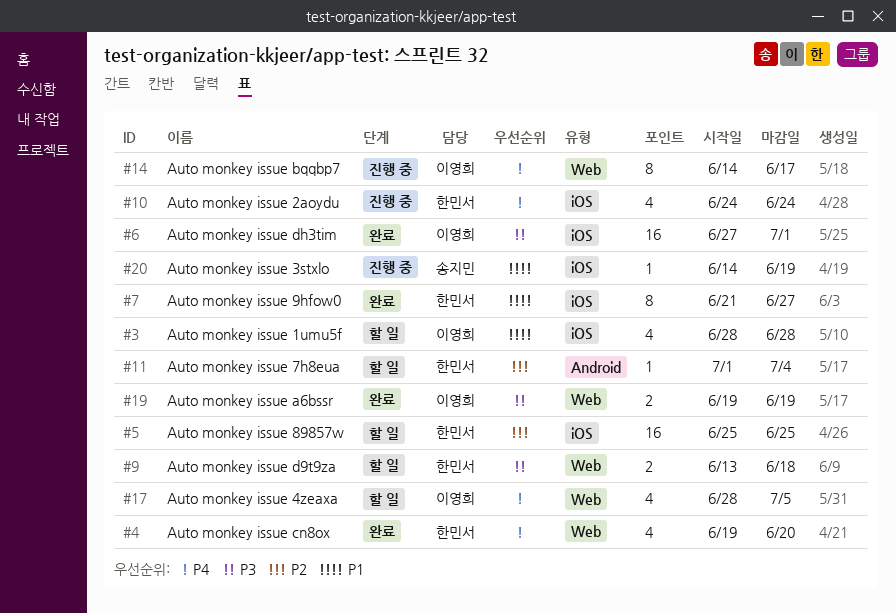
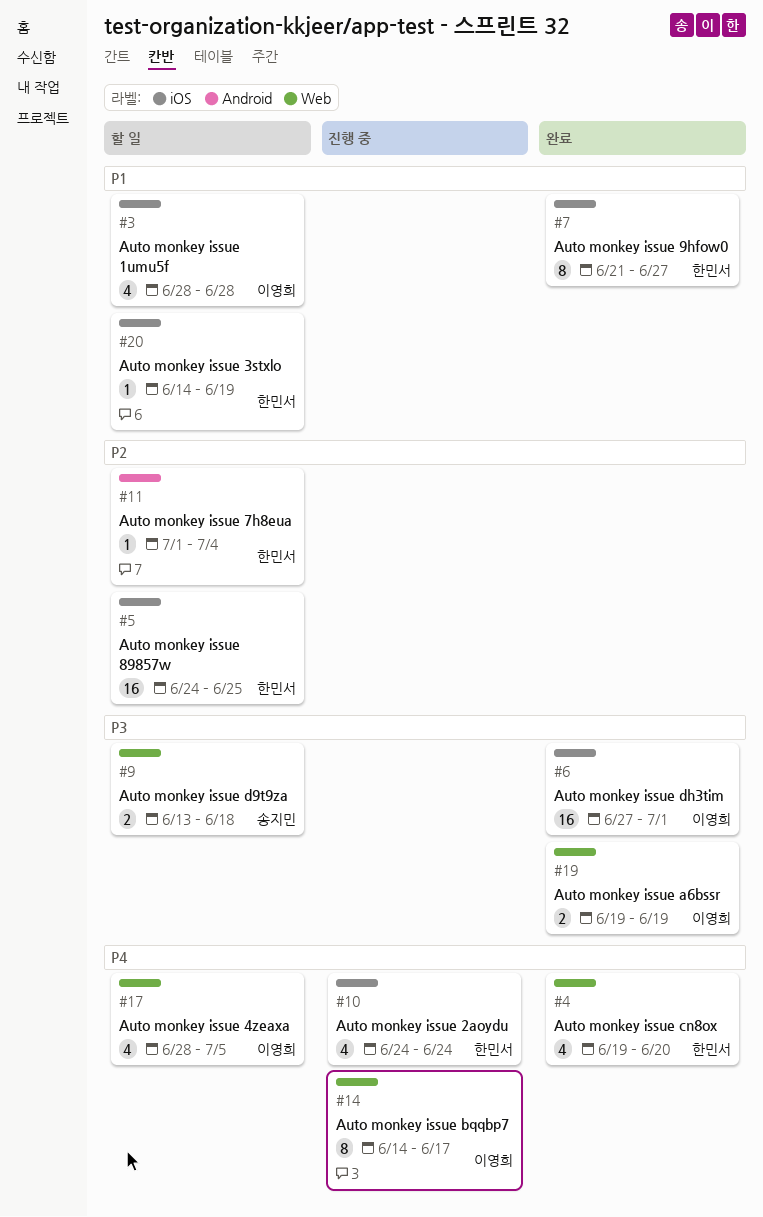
#5, start: Jun 25 -> Jun 24
#9, owner: 한민서 -> 송지민
#20, status: 진행 중 -> 할 일
#20, owner: 송지민 -> 한민서

